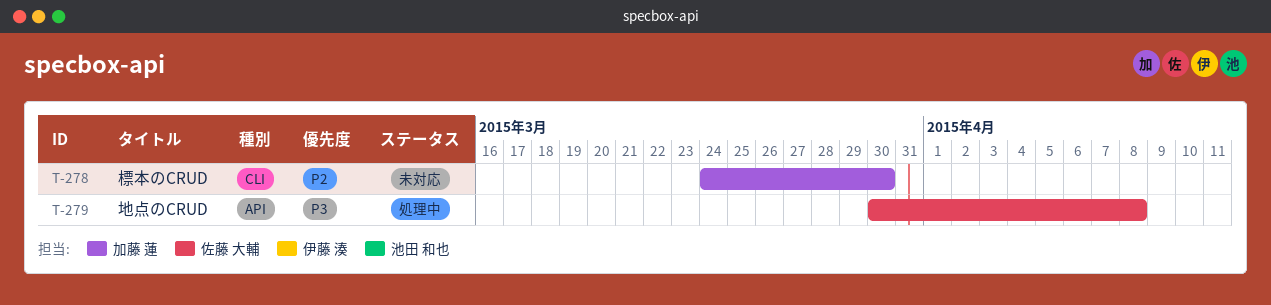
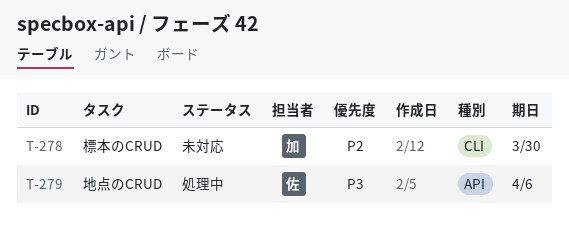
T-279, due: Apr 8 -> Apr 6

